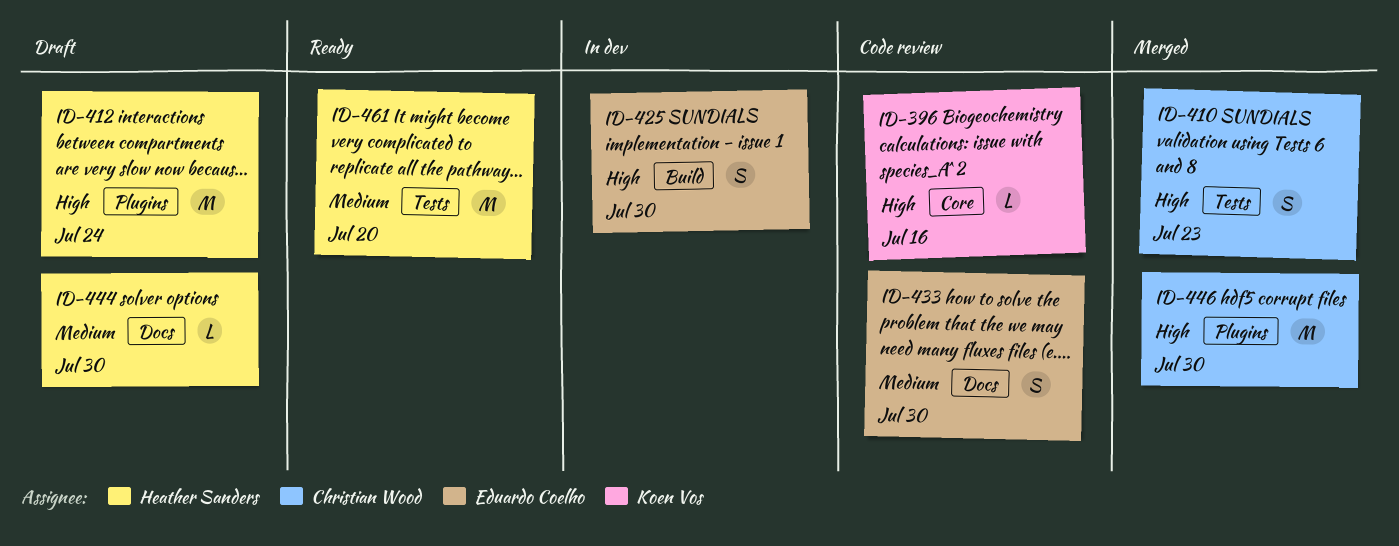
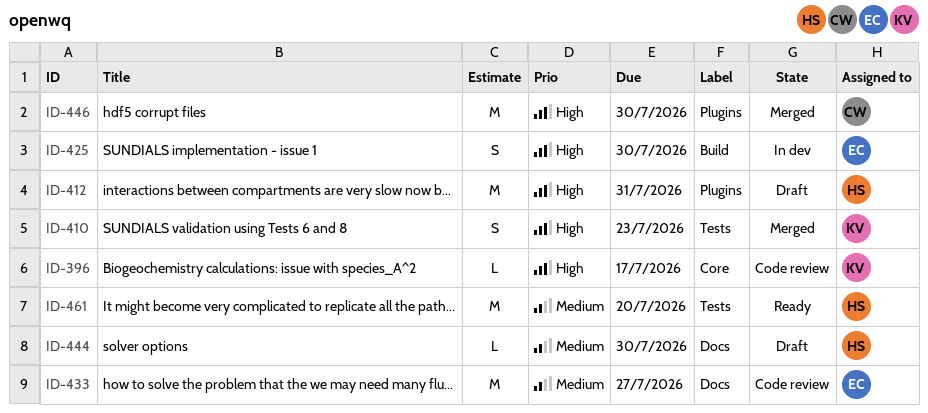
ID-396, due: Jul 16 -> Jul 17
ID-410, owner: Christian Wood -> Koen Vos
ID-412, due: Jul 24 -> Jul 31
ID-433, estimate: S -> M
ID-433, due: Jul 30 -> Jul 27

